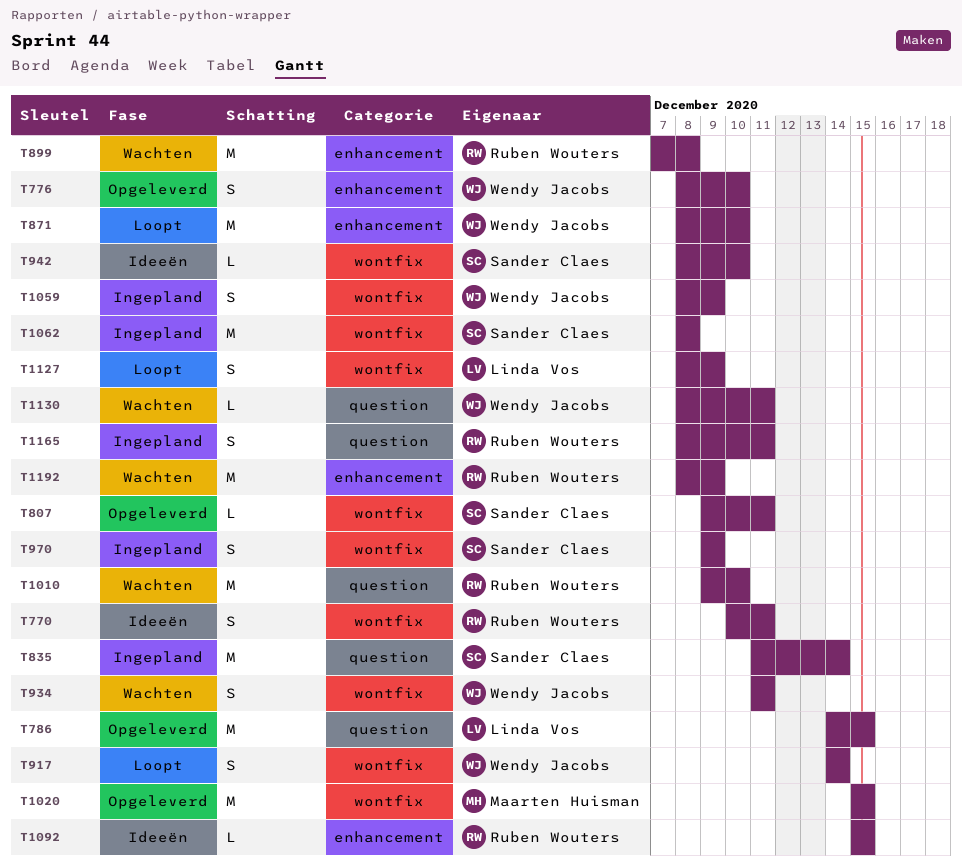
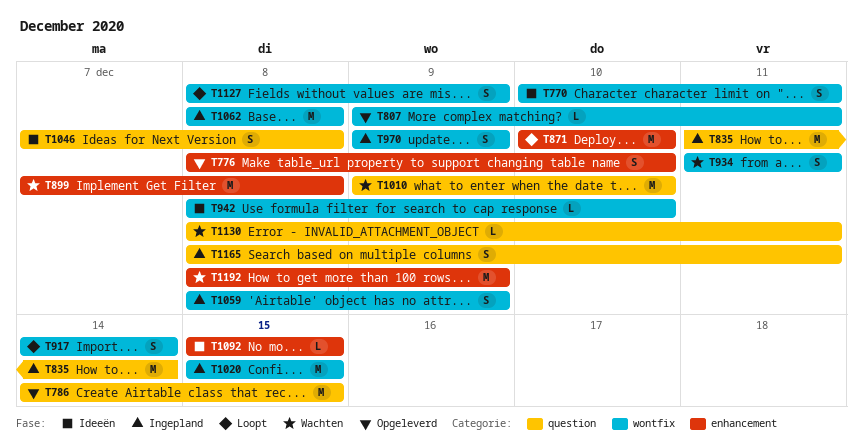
T871, start: Dec 8 -> Dec 10
T1020, status: Opgeleverd -> Ingepland
T1046: none -> present

